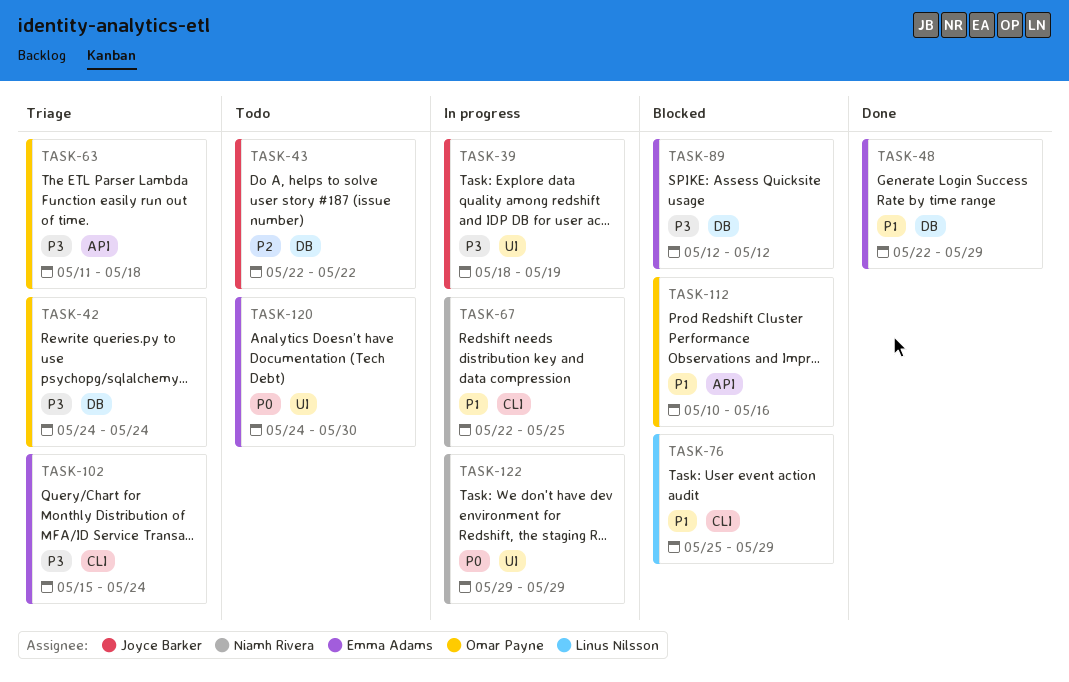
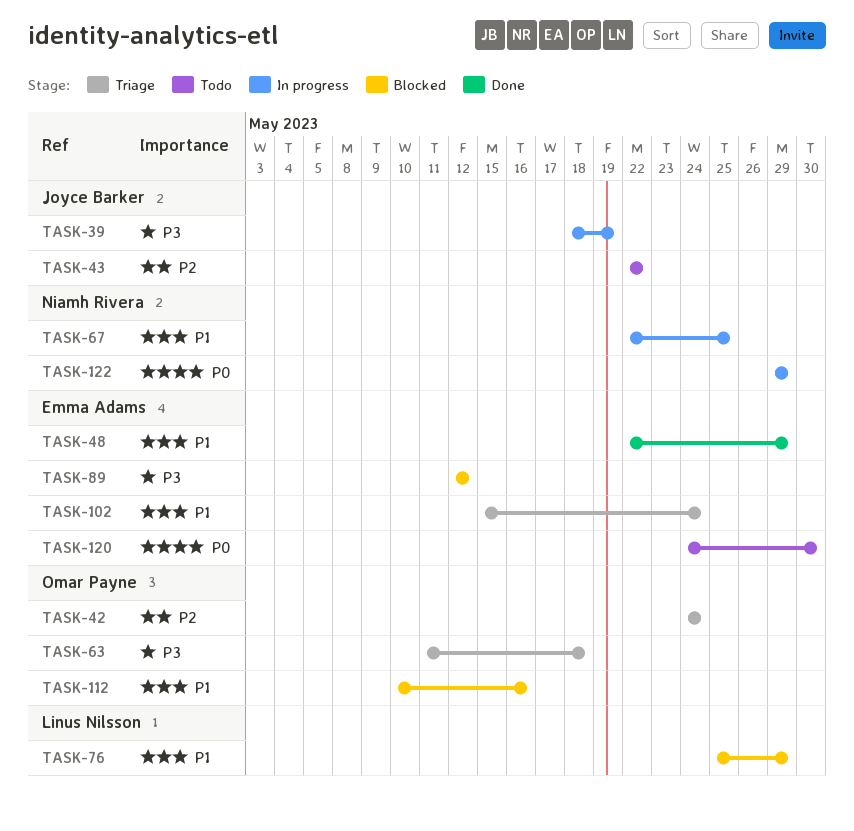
TASK-42, priority: P3 -> P2
TASK-102, priority: P3 -> P1

